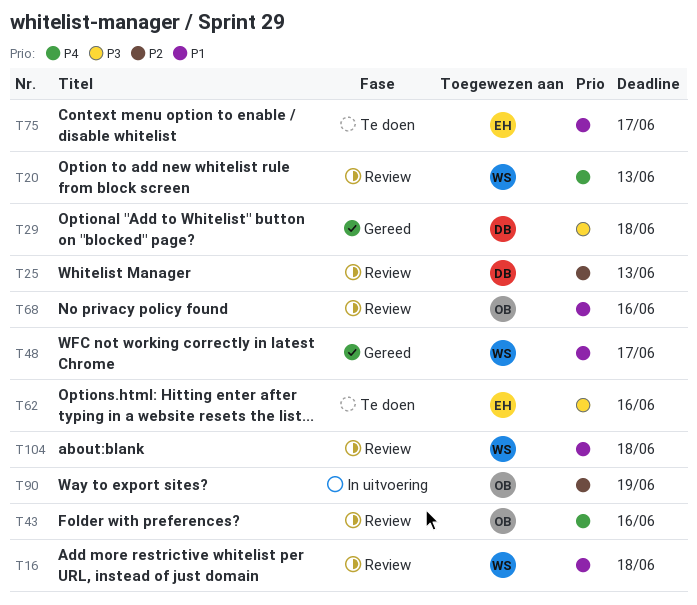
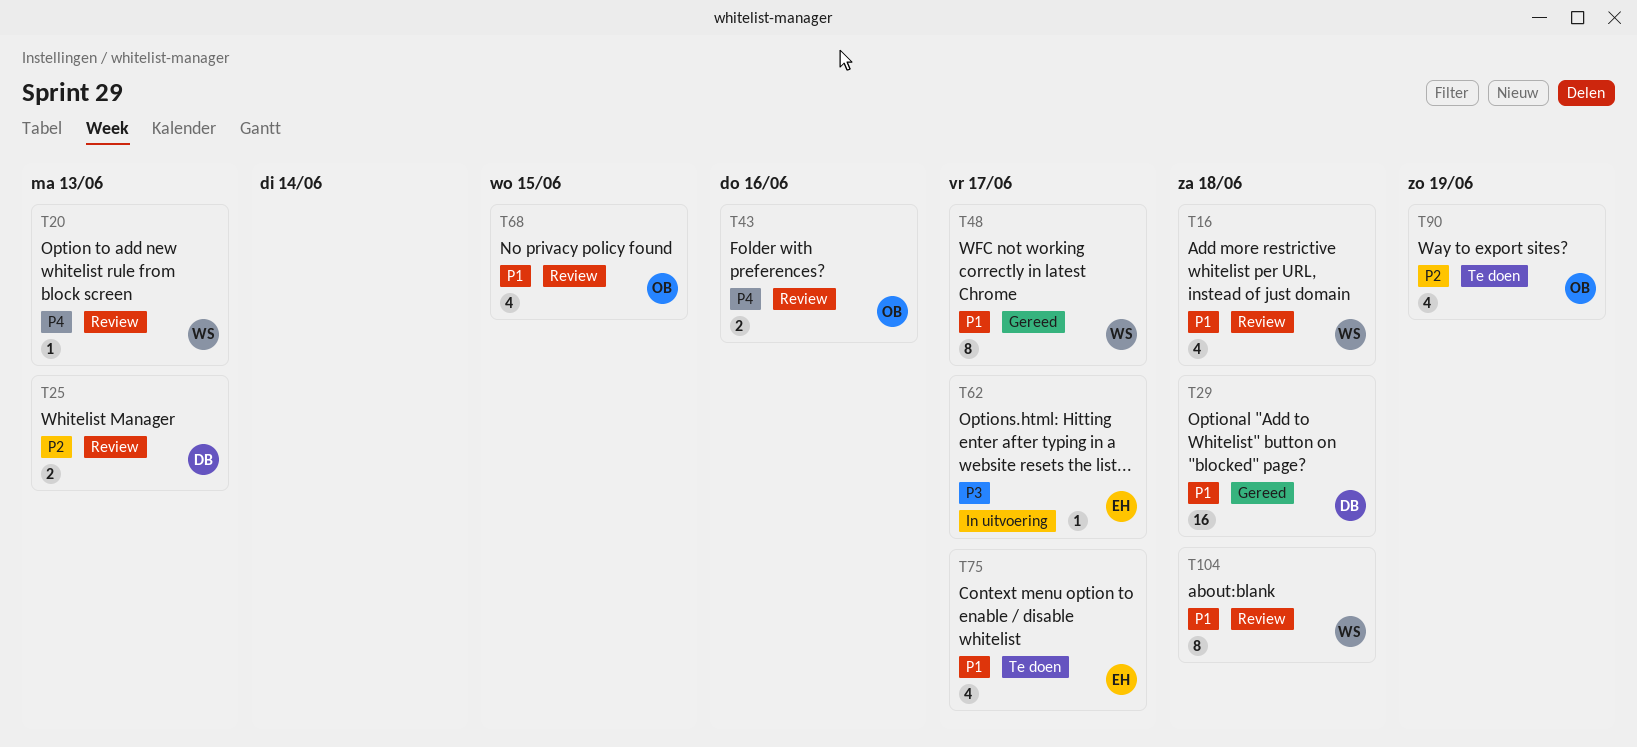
T29, priority: P3 -> P1
T62, status: Te doen -> In uitvoering
T62, due: Jun 16 -> Jun 17
T68, due: Jun 16 -> Jun 15
T90, status: In uitvoering -> Te doen

